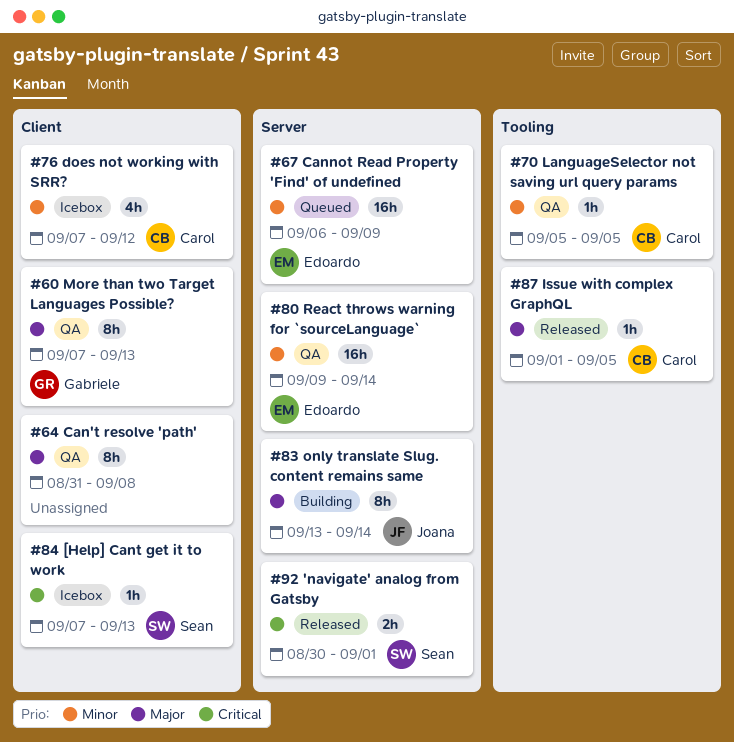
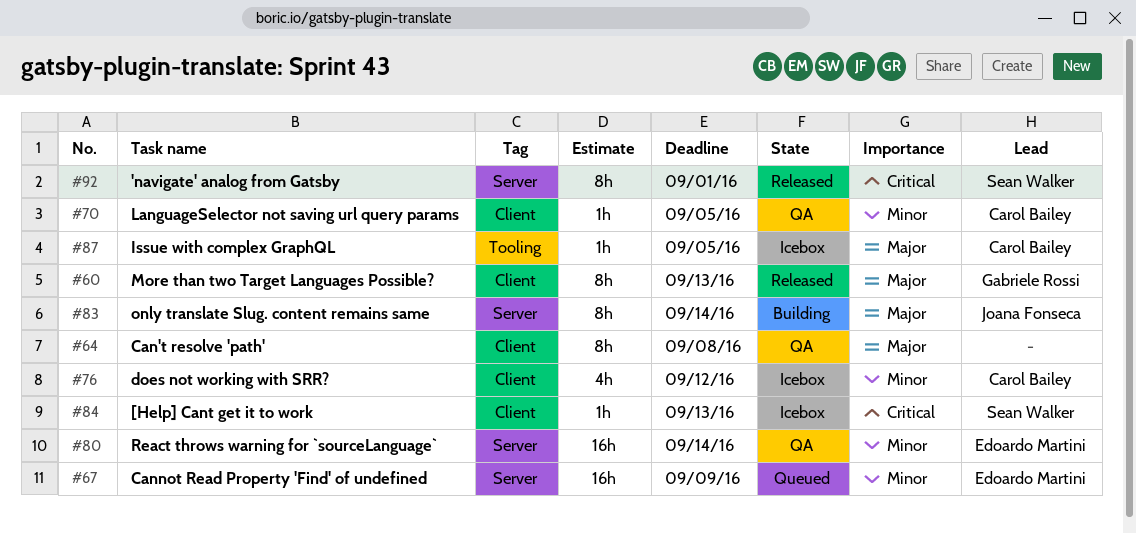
#60, status: QA -> Released
#70, label: Tooling -> Client
#87, status: Released -> Icebox
#92, estimate: 2h -> 8h

